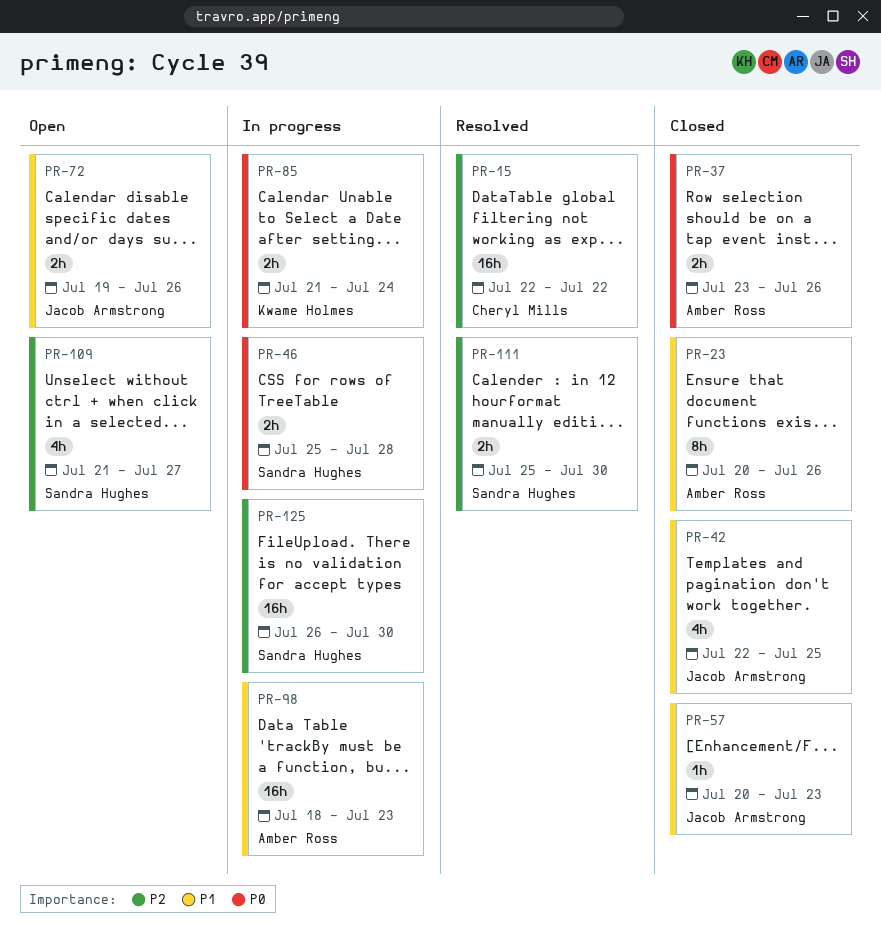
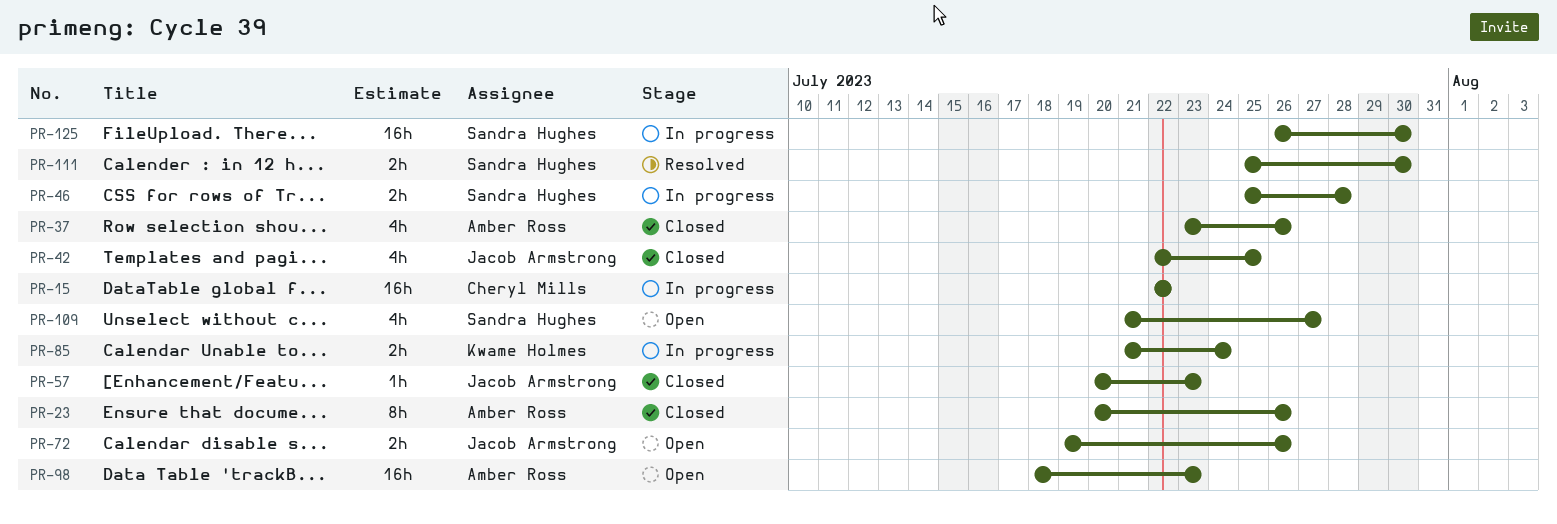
PR-15, status: Resolved -> In progress
PR-37, estimate: 2h -> 4h
PR-98, status: In progress -> Open

